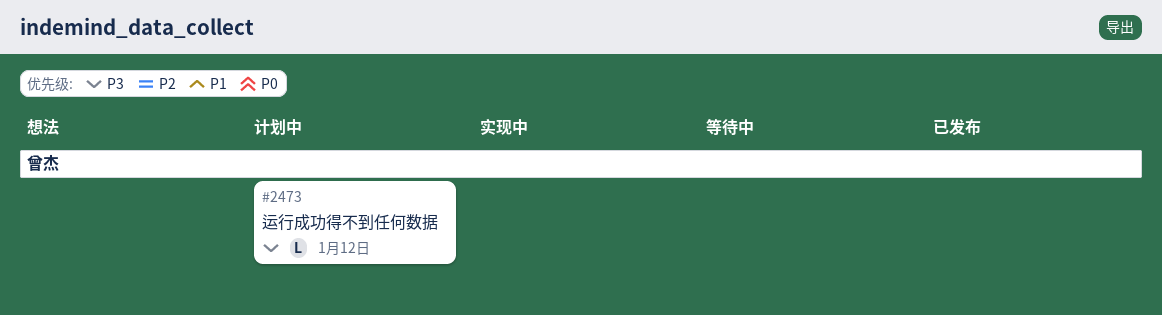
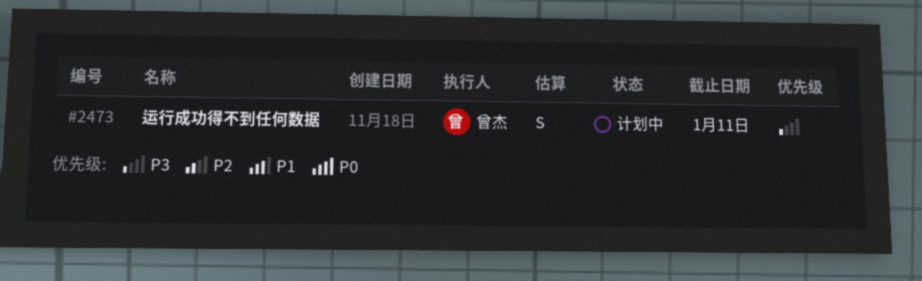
#2473, estimate: L -> S
#2473, due: Jan 12 -> Jan 11

